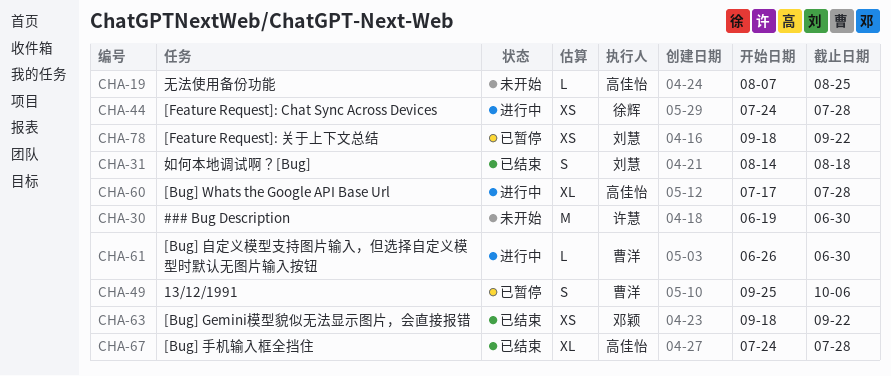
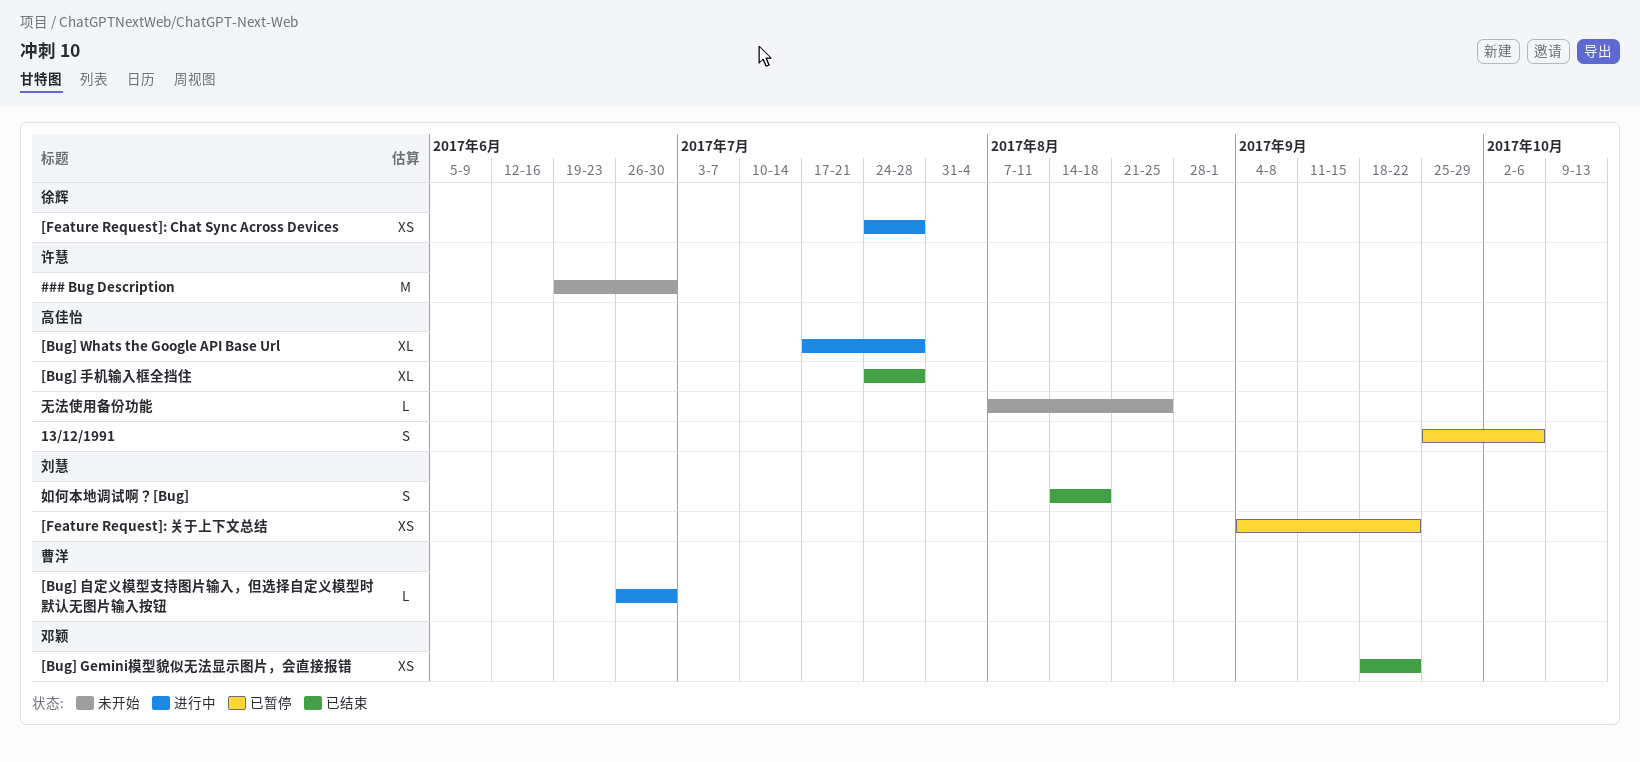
13/12/1991, owner: 曹洋 -> 高佳怡
[Feature Request]: 关于上下文总结, start: Sep 18 -> Sep 4

